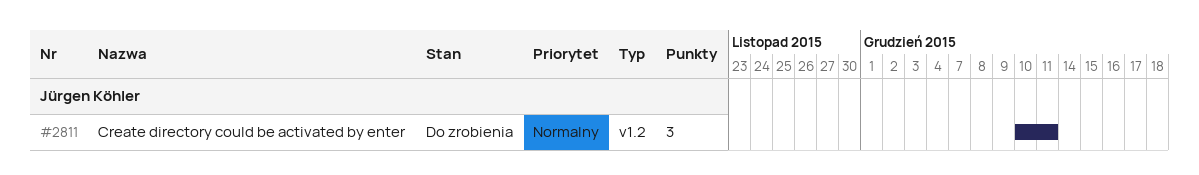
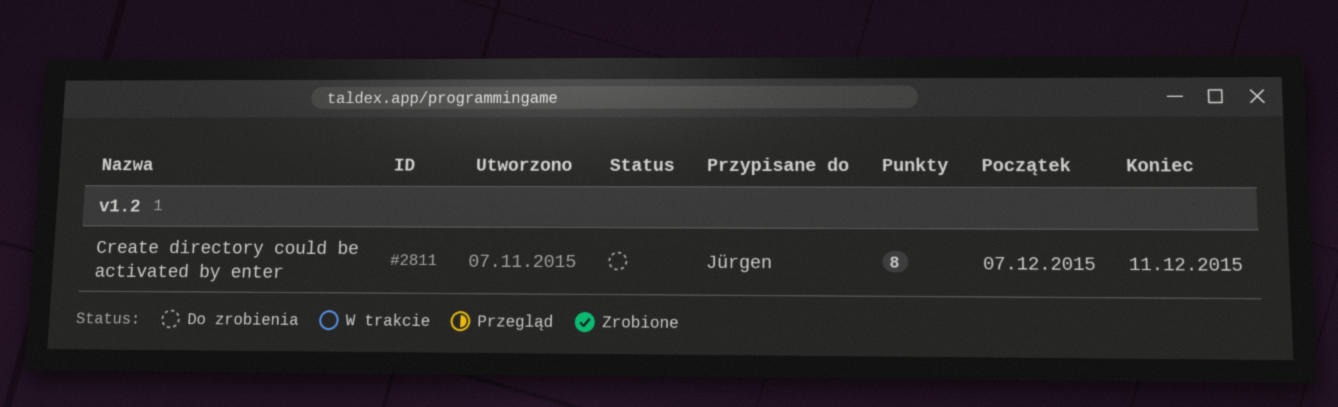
#2811, estimate: 3 -> 8
#2811, start: Dec 10 -> Dec 7

